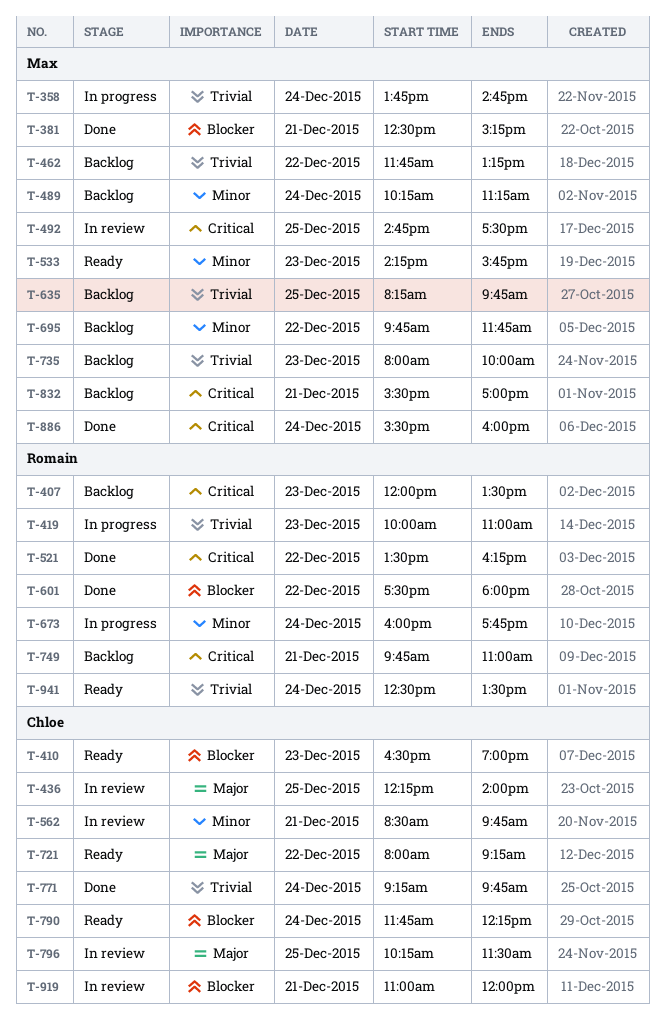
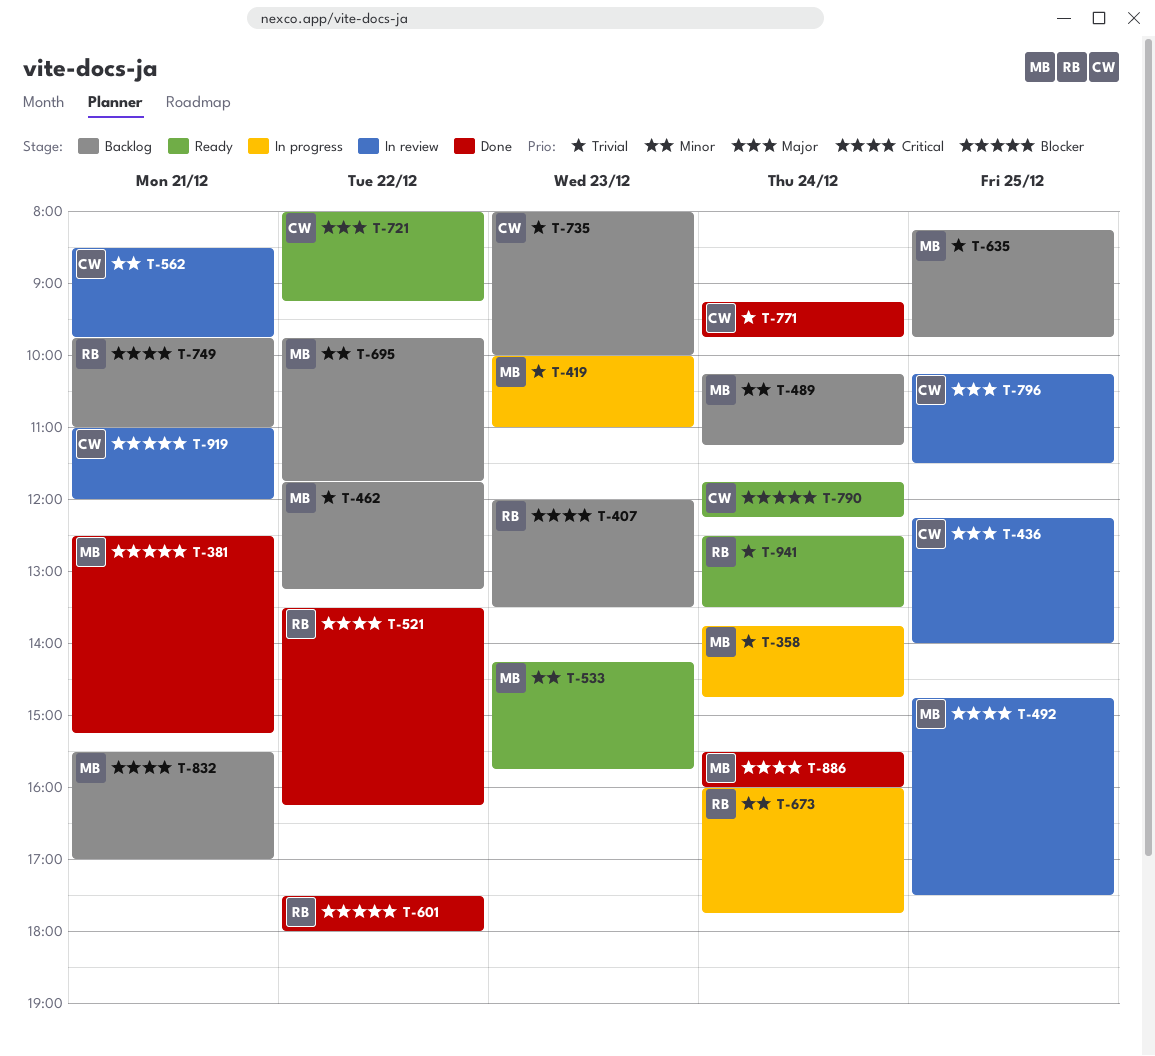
T-410: present -> none
T-419, owner: Romain -> Max
T-735, owner: Max -> Chloe

